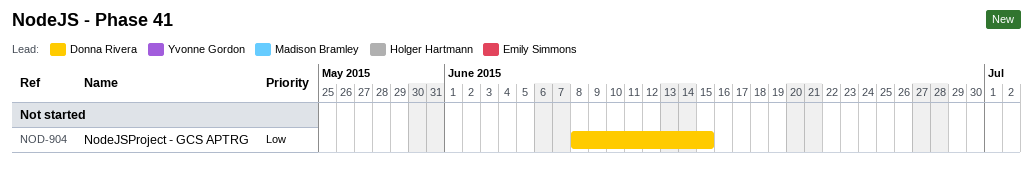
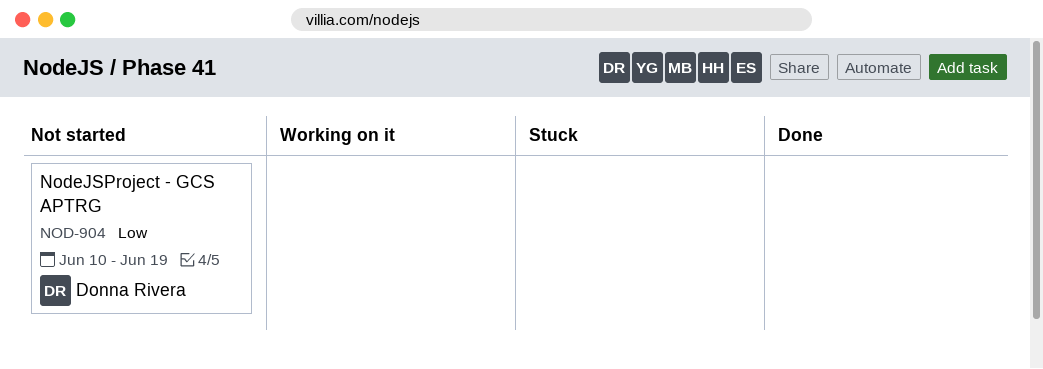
NOD-904, start: Jun 8 -> Jun 10
NOD-904, due: Jun 15 -> Jun 19

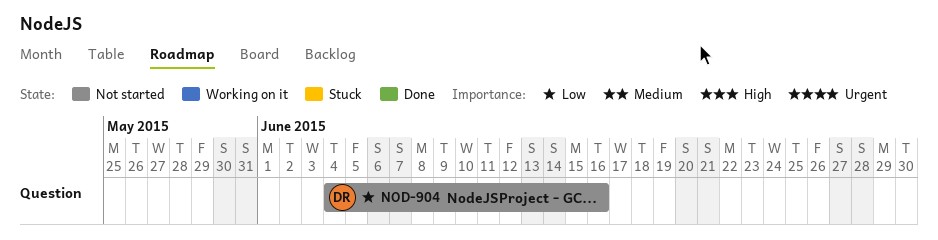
NOD-904, start: Jun 10 -> Jun 4
NOD-904, due: Jun 19 -> Jun 16

